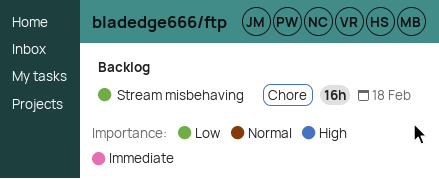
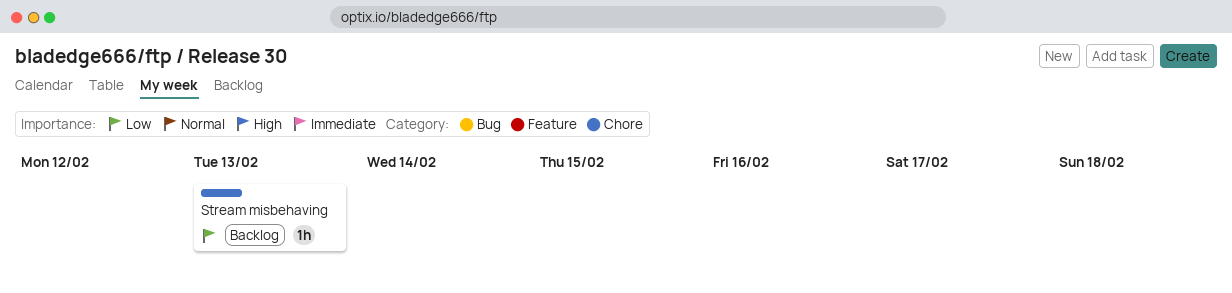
Stream misbehaving, estimate: 16h -> 1h
Stream misbehaving, due: Feb 18 -> Feb 13

